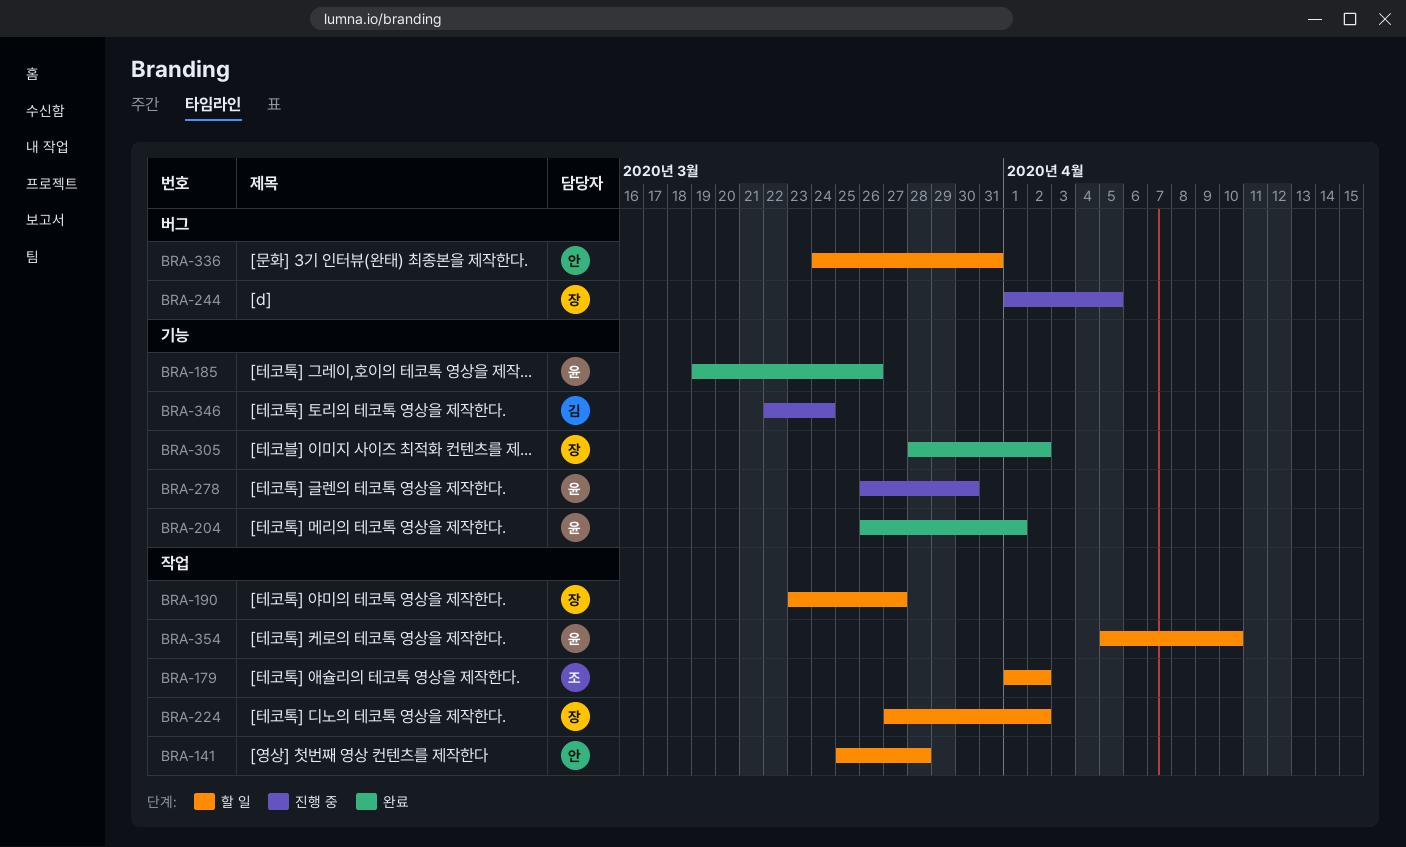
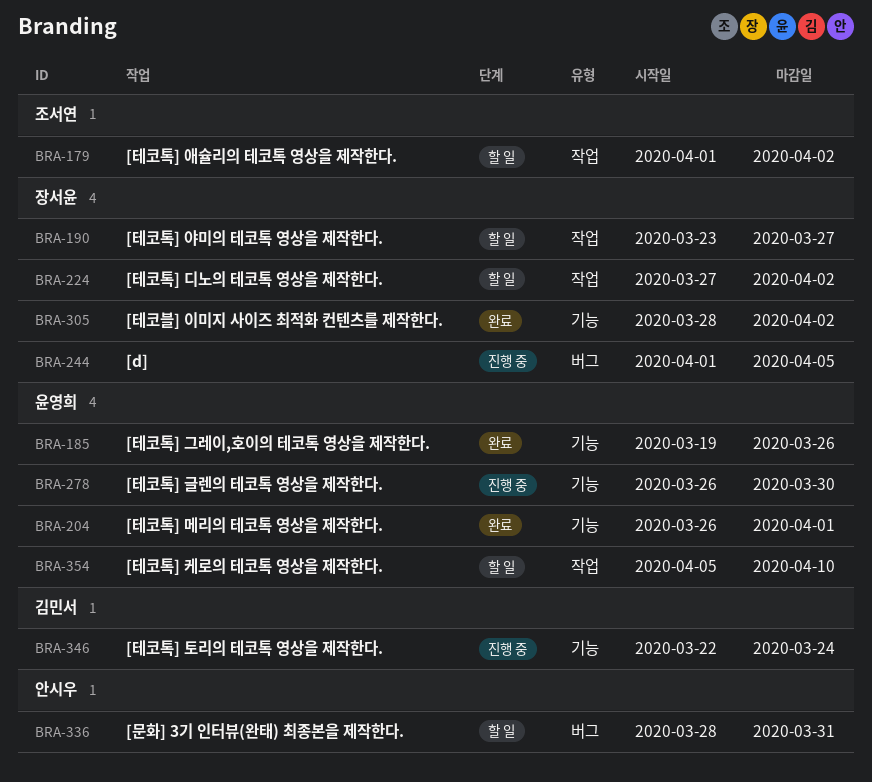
BRA-141: present -> none
BRA-336, start: Mar 24 -> Mar 28

